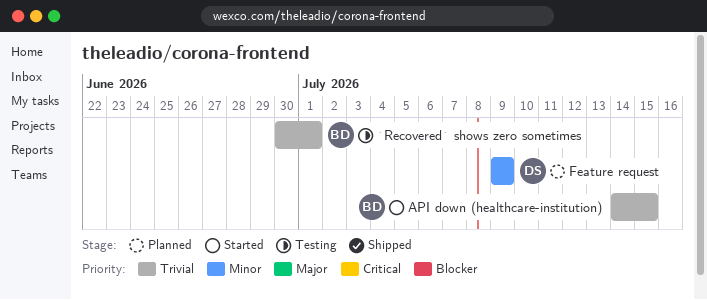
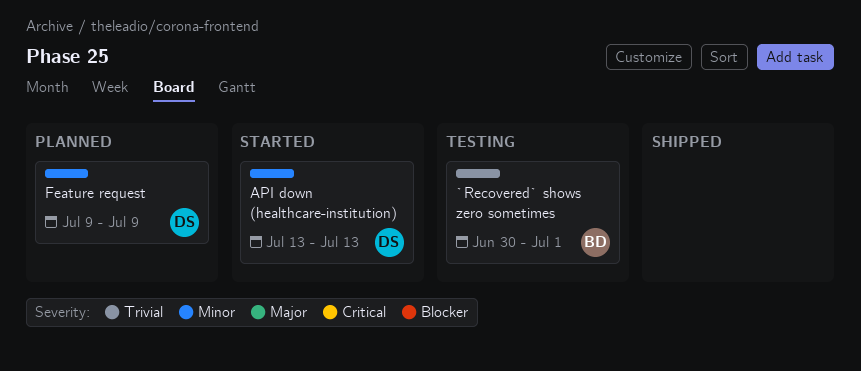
API down (healthcare-institution), owner: BD -> DS
API down (healthcare-institution), priority: Trivial -> Minor
API down (healthcare-institution), start: Jul 14 -> Jul 13
API down (healthcare-institution), due: Jul 15 -> Jul 13

